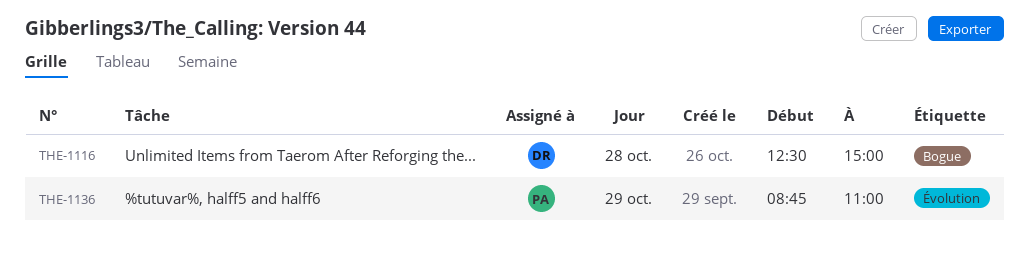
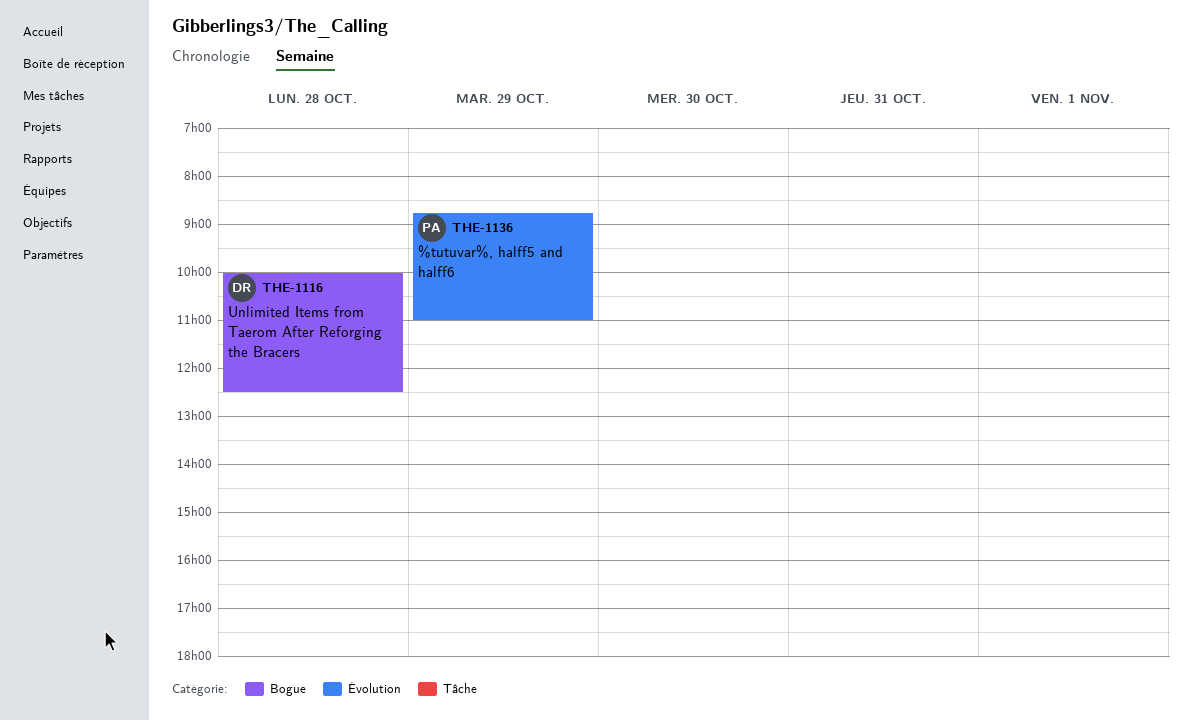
THE-1116, begins: 12:30 -> 10:00
THE-1116, ends: 15:00 -> 12:30

